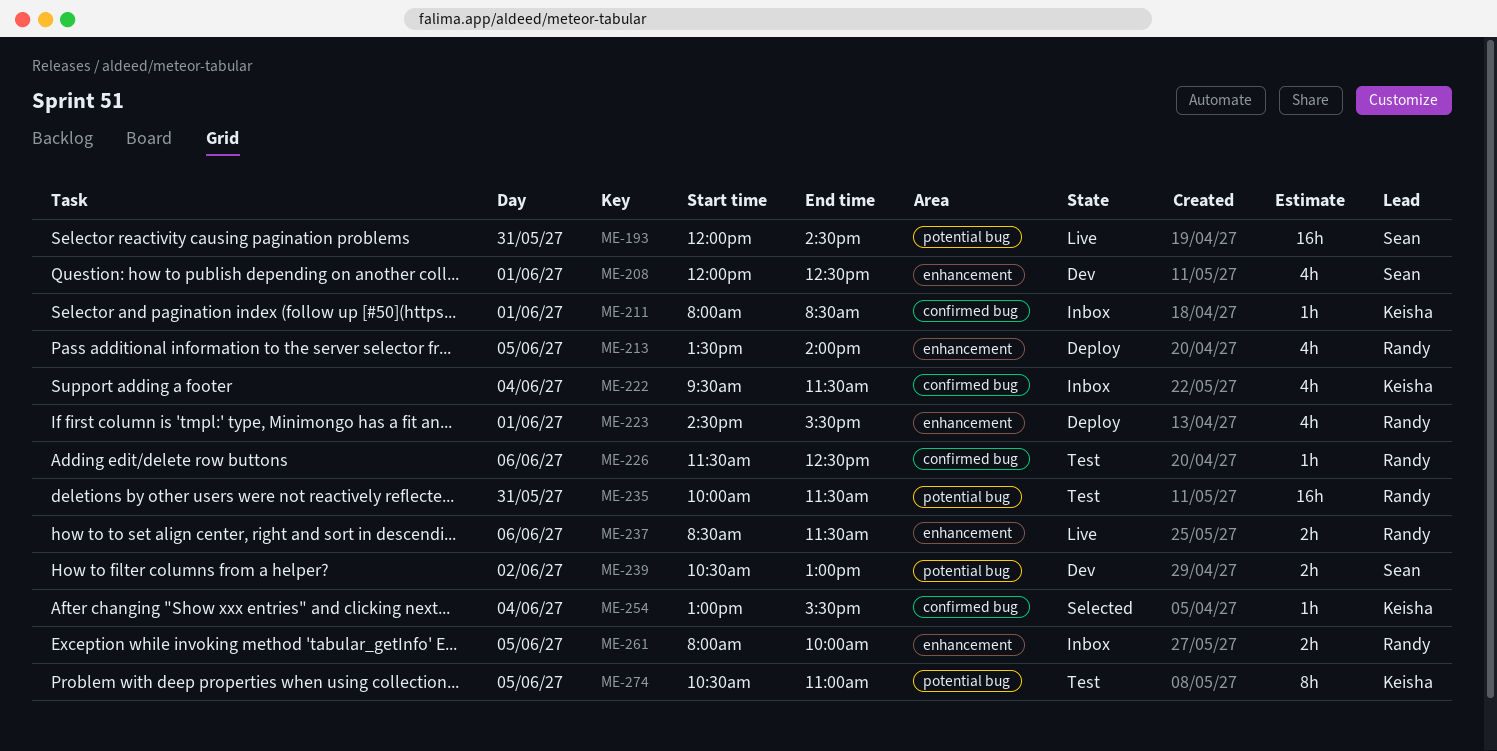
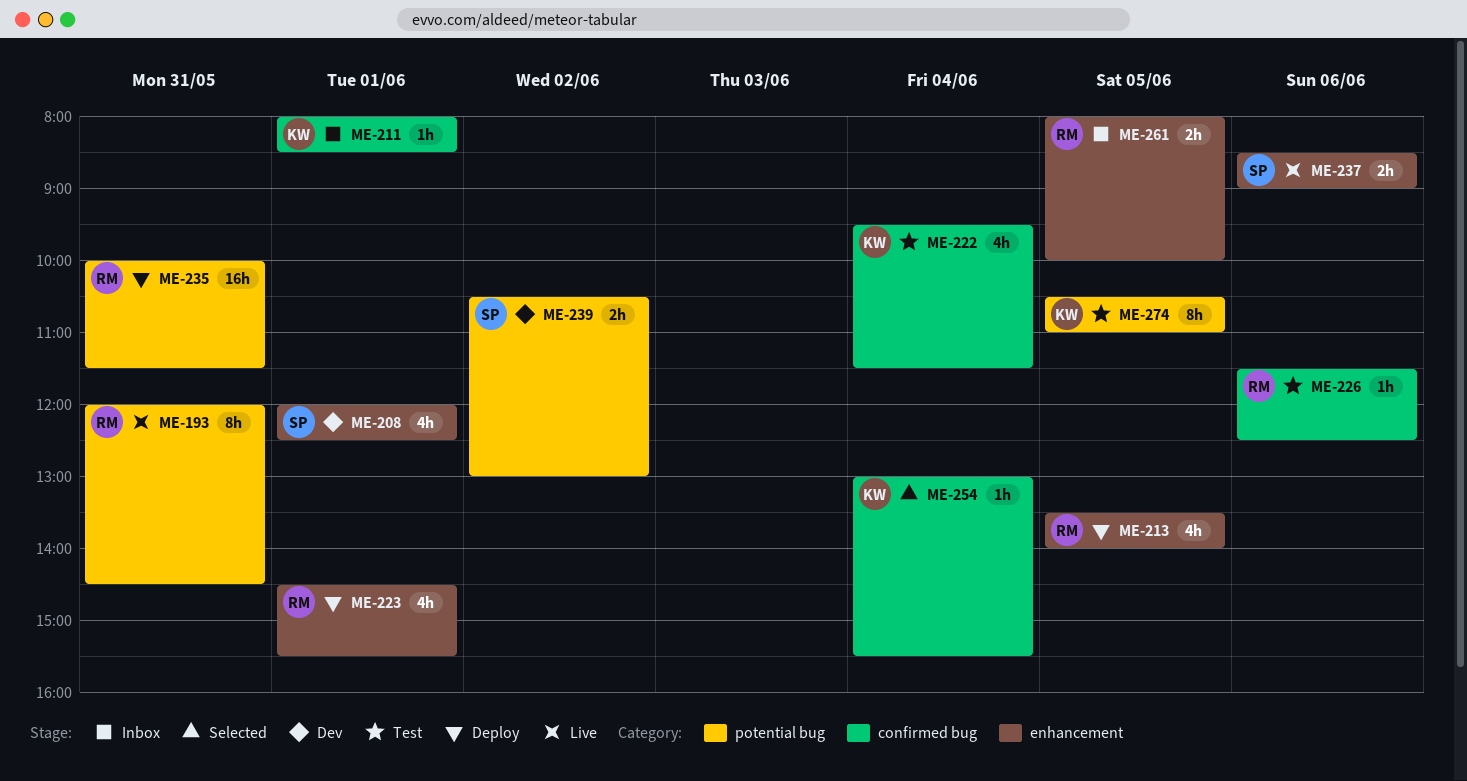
ME-193, owner: Sean -> Randy
ME-193, estimate: 16h -> 8h
ME-222, status: Inbox -> Test
ME-235, status: Test -> Deploy
ME-237, owner: Randy -> Sean
ME-237, ends: 11:30 -> 09:00

